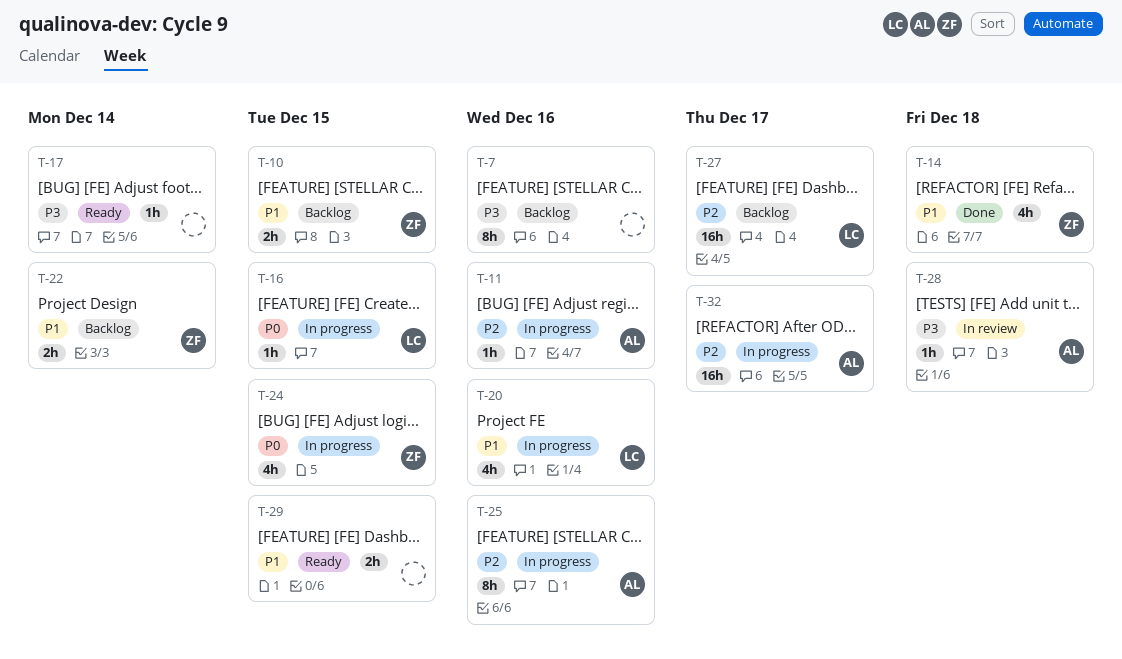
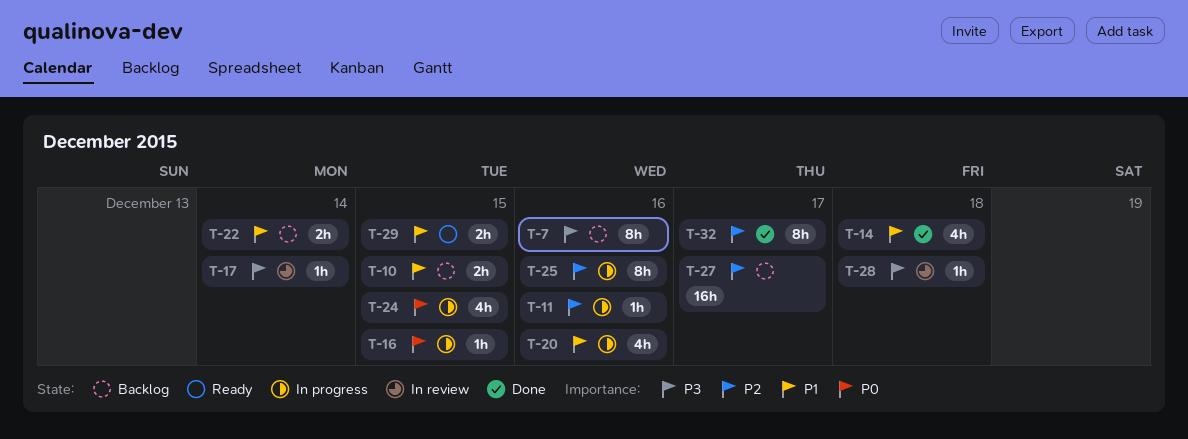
T-17, status: Ready -> In review
T-32, status: In progress -> Done
T-32, estimate: 16h -> 8h

